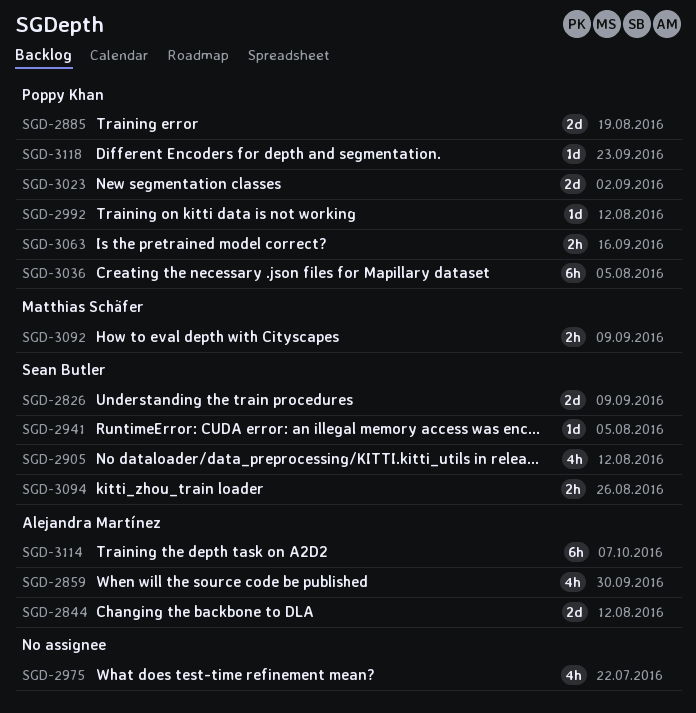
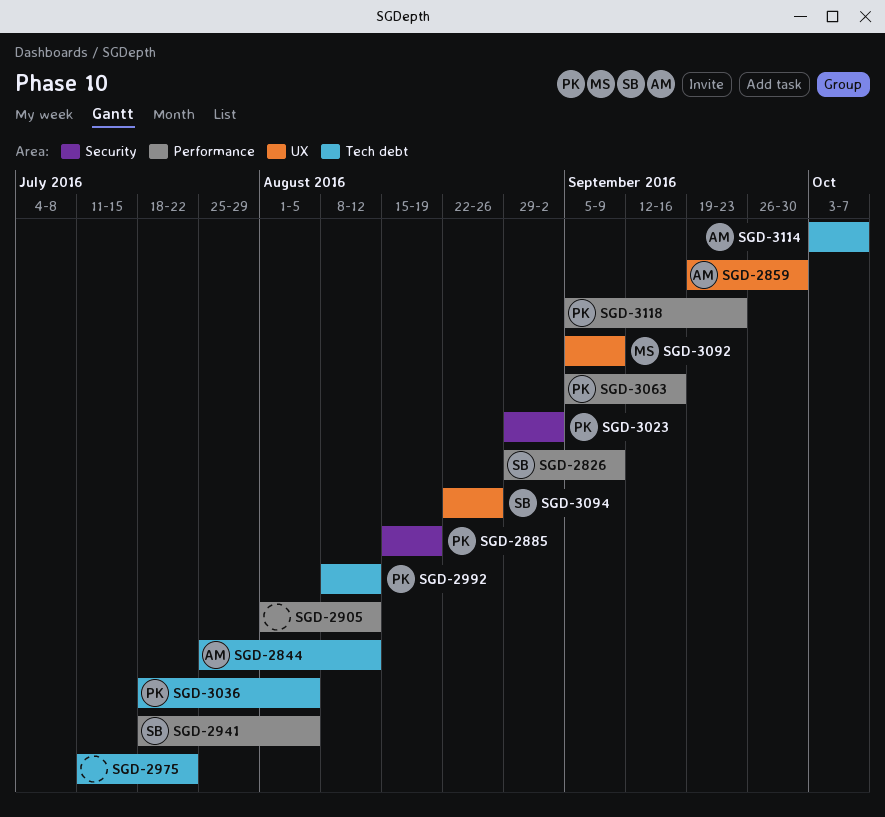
SGD-2905, owner: Sean Butler -> none

